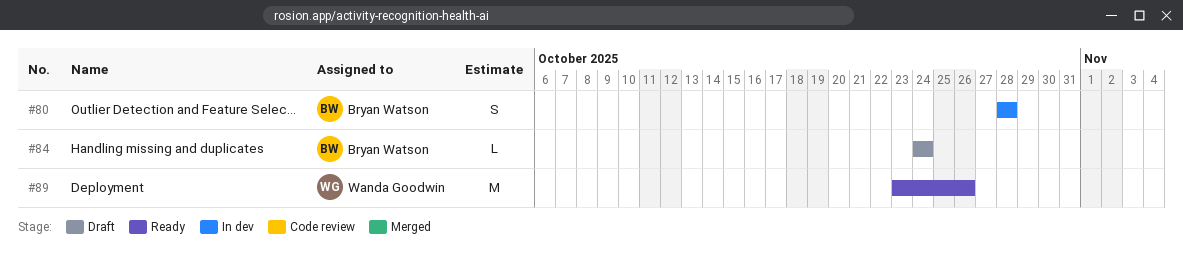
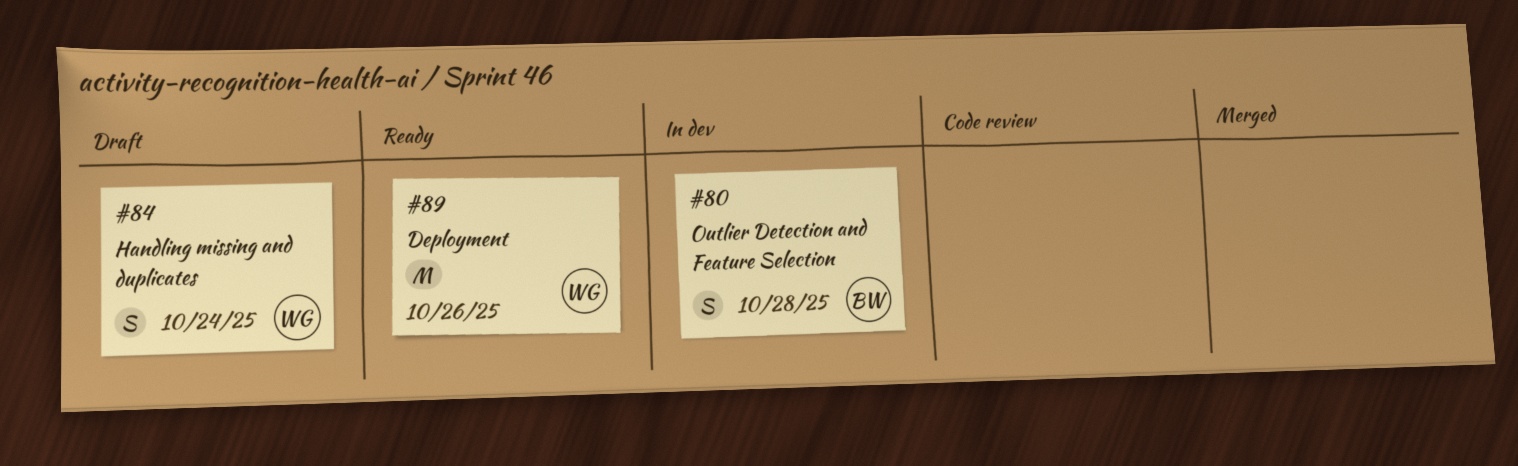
#84, owner: Bryan Watson -> Wanda Goodwin
#84, estimate: L -> S

